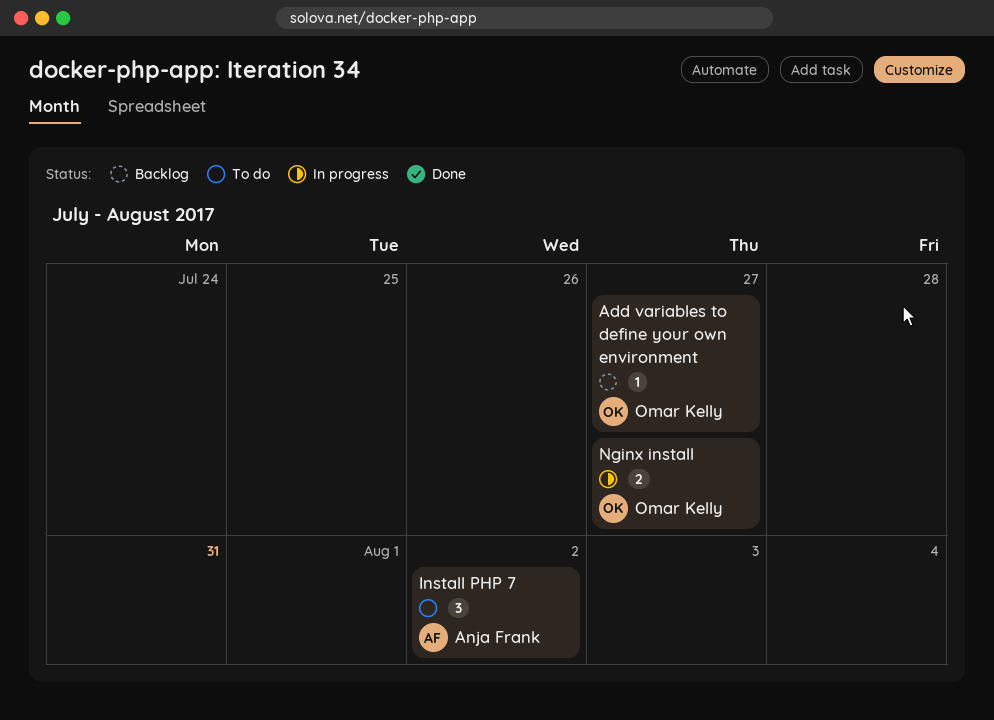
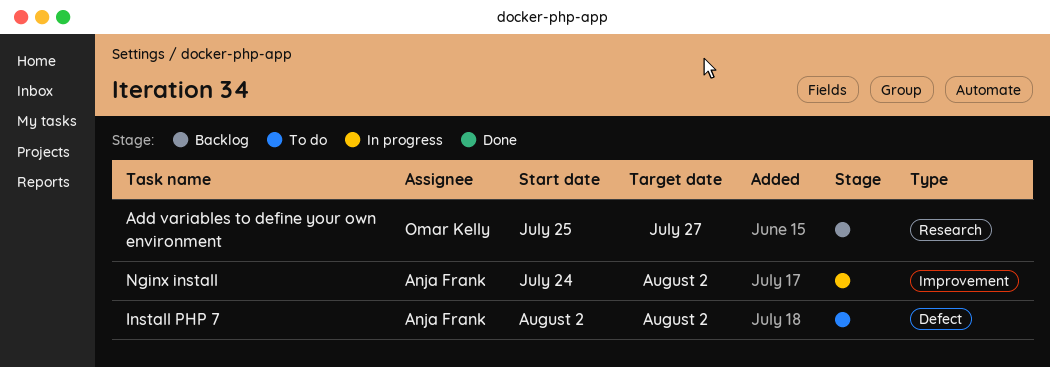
Nginx install, owner: Omar Kelly -> Anja Frank
Nginx install, due: Jul 27 -> Aug 2

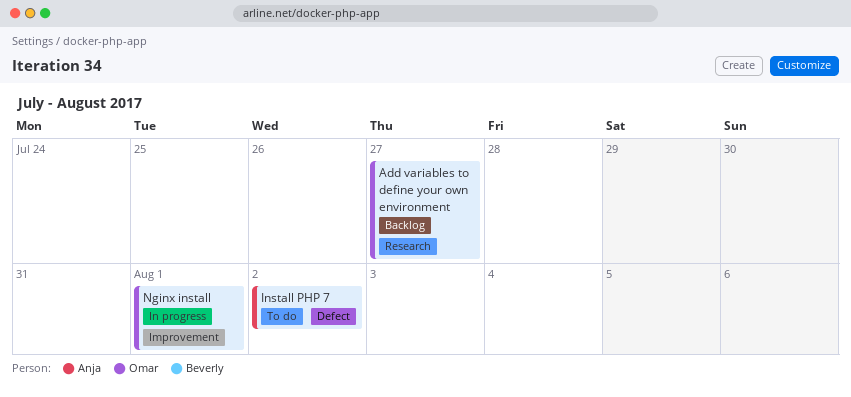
Nginx install, owner: Anja Frank -> Omar Kelly
Nginx install, due: Aug 2 -> Aug 1

